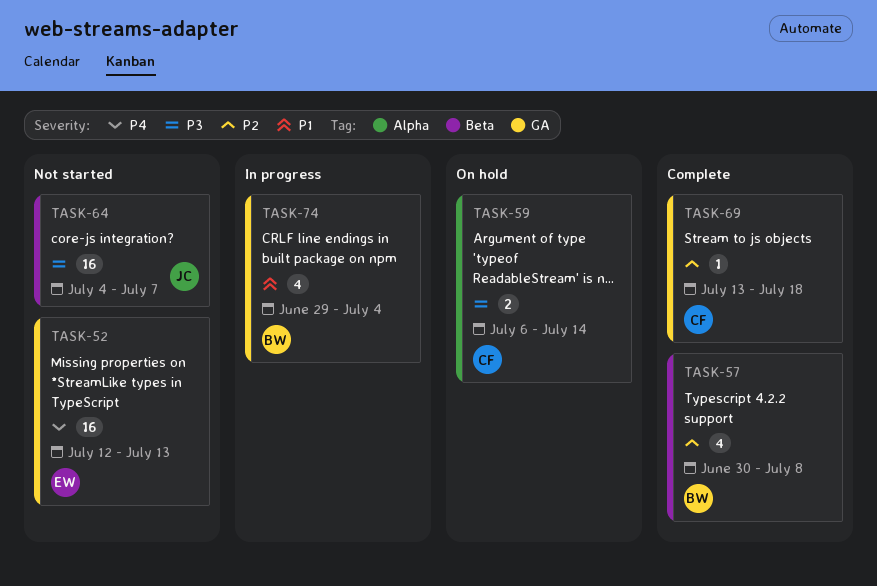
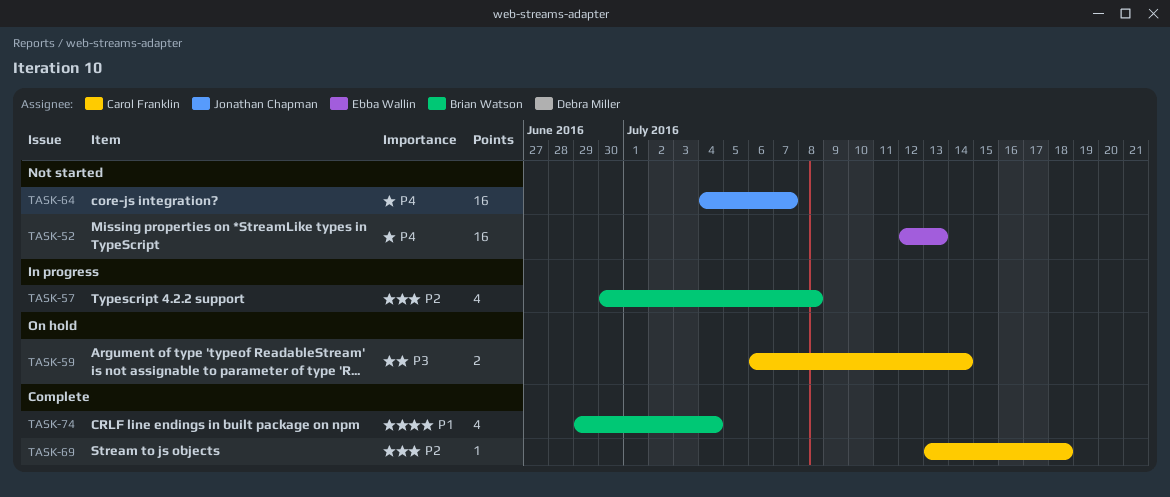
TASK-57, status: Complete -> In progress
TASK-64, priority: P3 -> P4
TASK-74, status: In progress -> Complete

